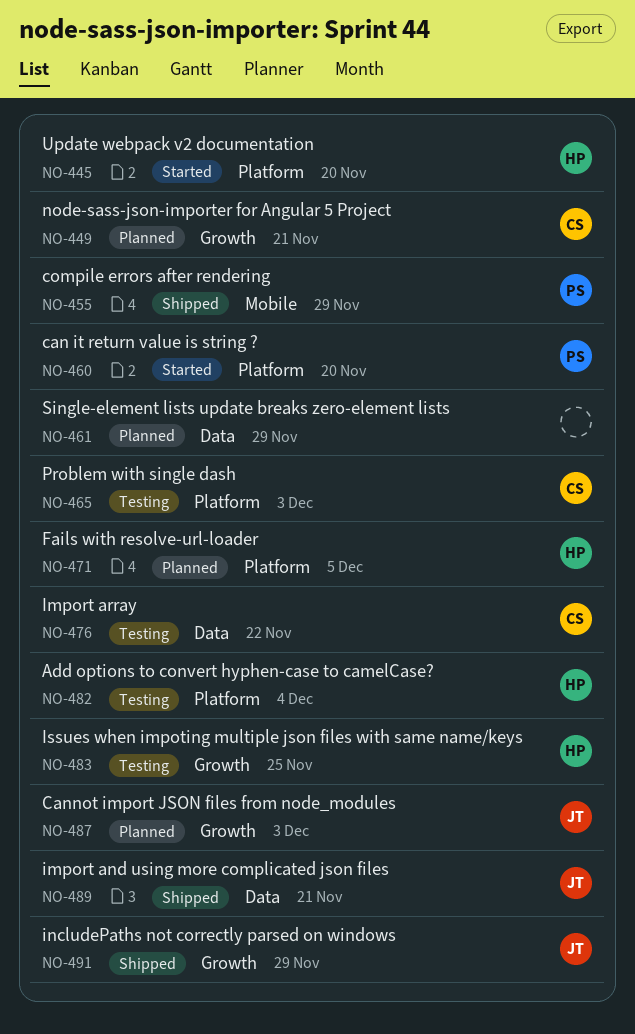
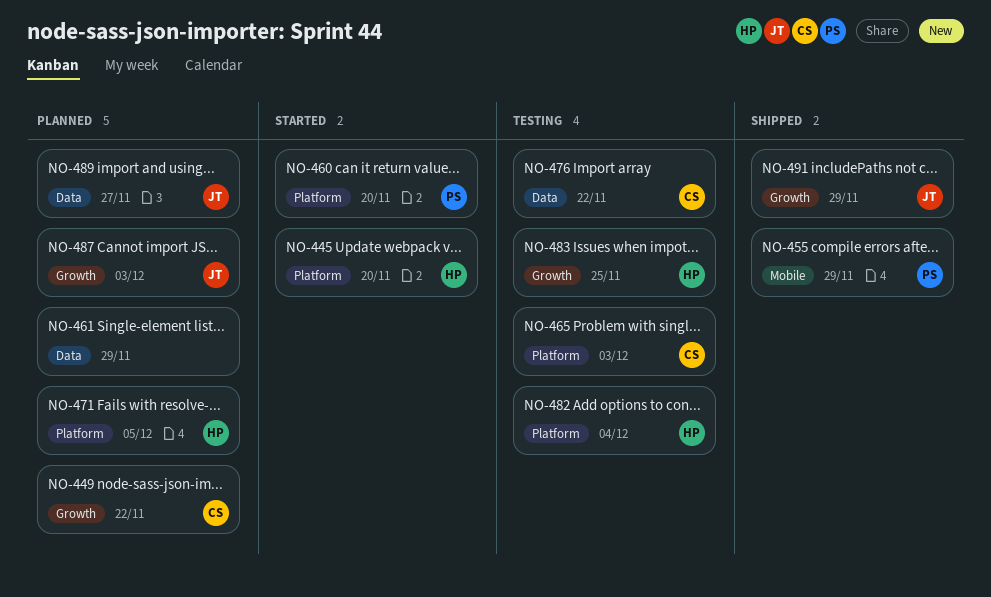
NO-449, due: Nov 21 -> Nov 22
NO-489, status: Shipped -> Planned
NO-489, due: Nov 21 -> Nov 27

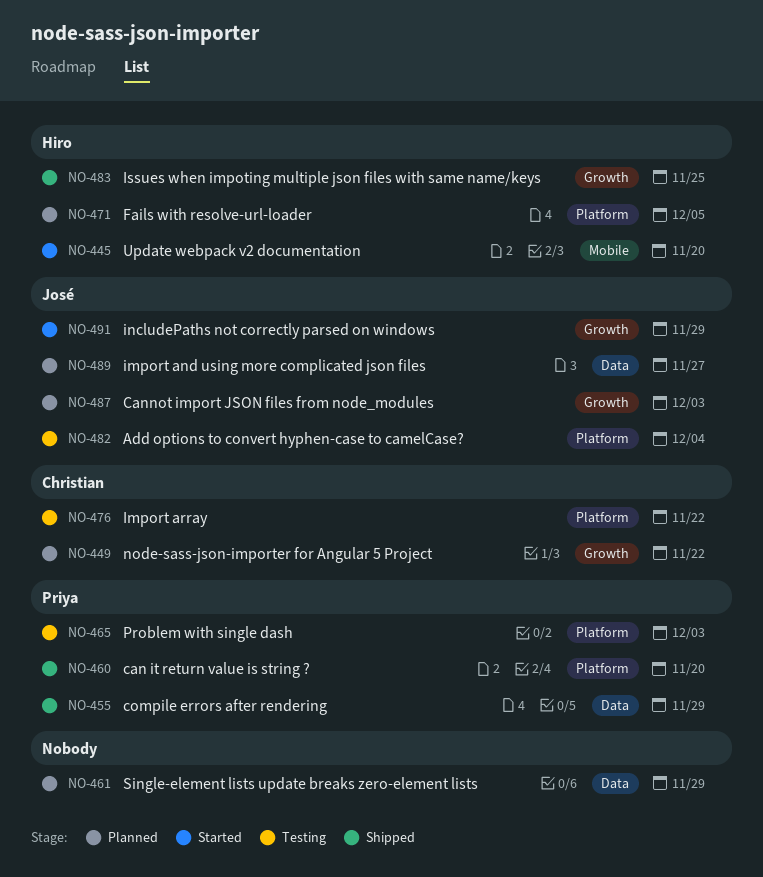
NO-445, label: Platform -> Mobile
NO-455, label: Mobile -> Data
NO-460, status: Started -> Shipped
NO-465, owner: Christian -> Priya
NO-476, label: Data -> Platform
NO-482, owner: Hiro -> José
NO-483, status: Testing -> Shipped
NO-491, status: Shipped -> Started

